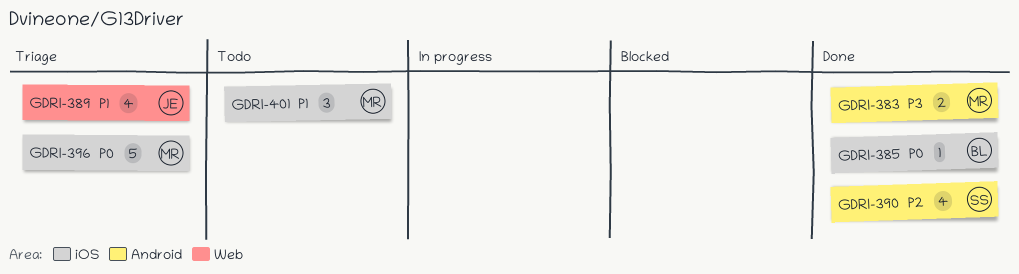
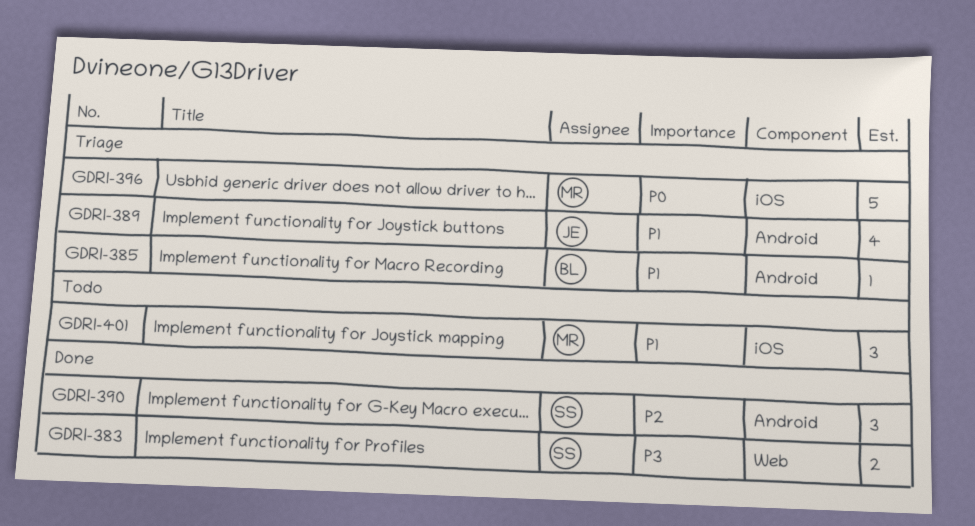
GDRI-383, owner: MR -> SS
GDRI-383, label: Android -> Web
GDRI-385, status: Done -> Triage
GDRI-385, priority: P0 -> P1
GDRI-385, label: iOS -> Android
GDRI-389, label: Web -> Android
GDRI-390, estimate: 4 -> 3

